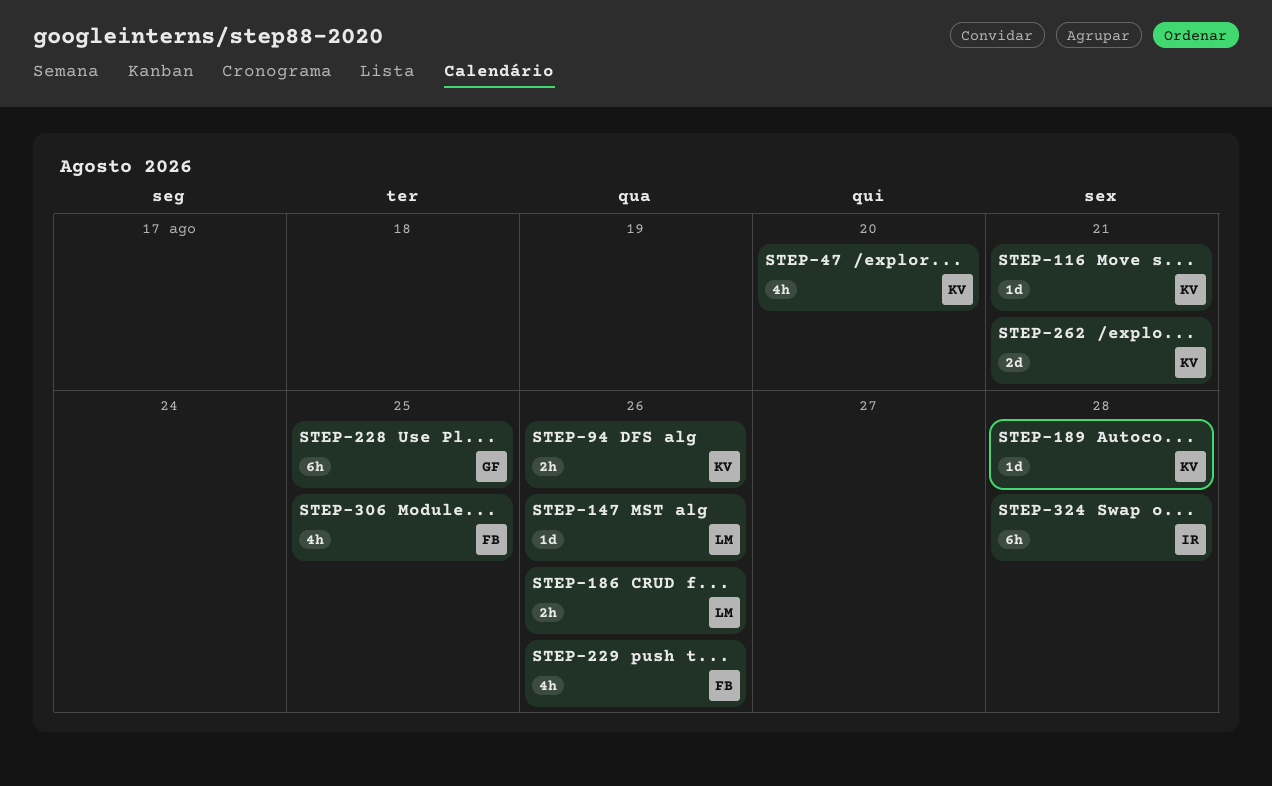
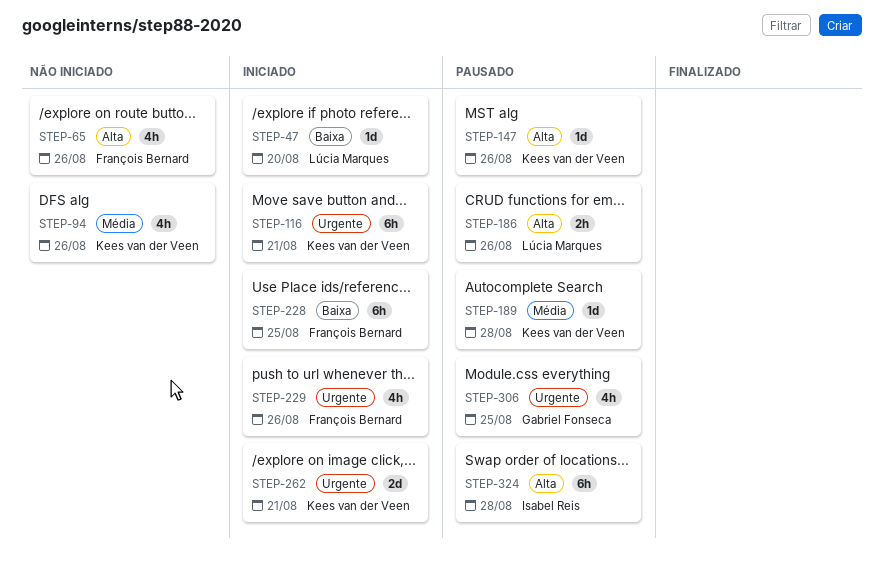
STEP-47, owner: Kees van der Veen -> Lúcia Marques
STEP-47, estimate: 4h -> 1d
STEP-65: none -> present
STEP-94, estimate: 2h -> 4h
STEP-116, estimate: 1d -> 6h
STEP-147, owner: Lúcia Marques -> Kees van der Veen
STEP-228, owner: Gabriel Fonseca -> François Bernard
STEP-306, owner: François Bernard -> Gabriel Fonseca

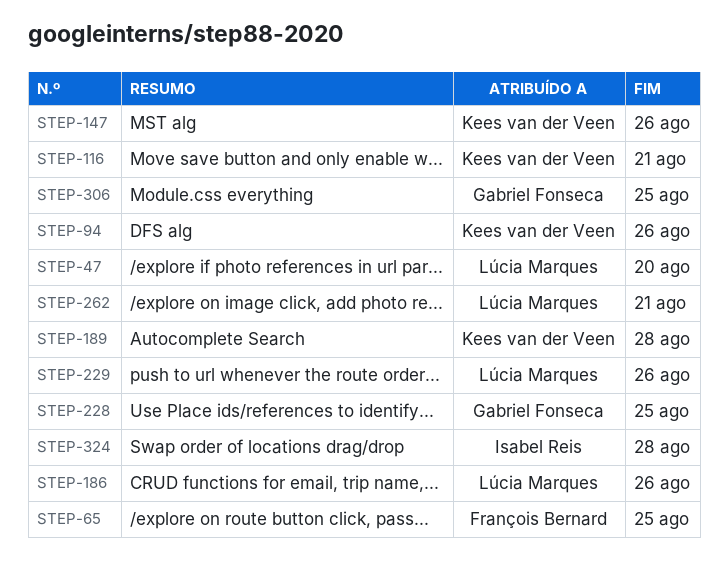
STEP-65, due: Aug 26 -> Aug 25
STEP-228, owner: François Bernard -> Gabriel Fonseca
STEP-229, owner: François Bernard -> Lúcia Marques
STEP-262, owner: Kees van der Veen -> Lúcia Marques

